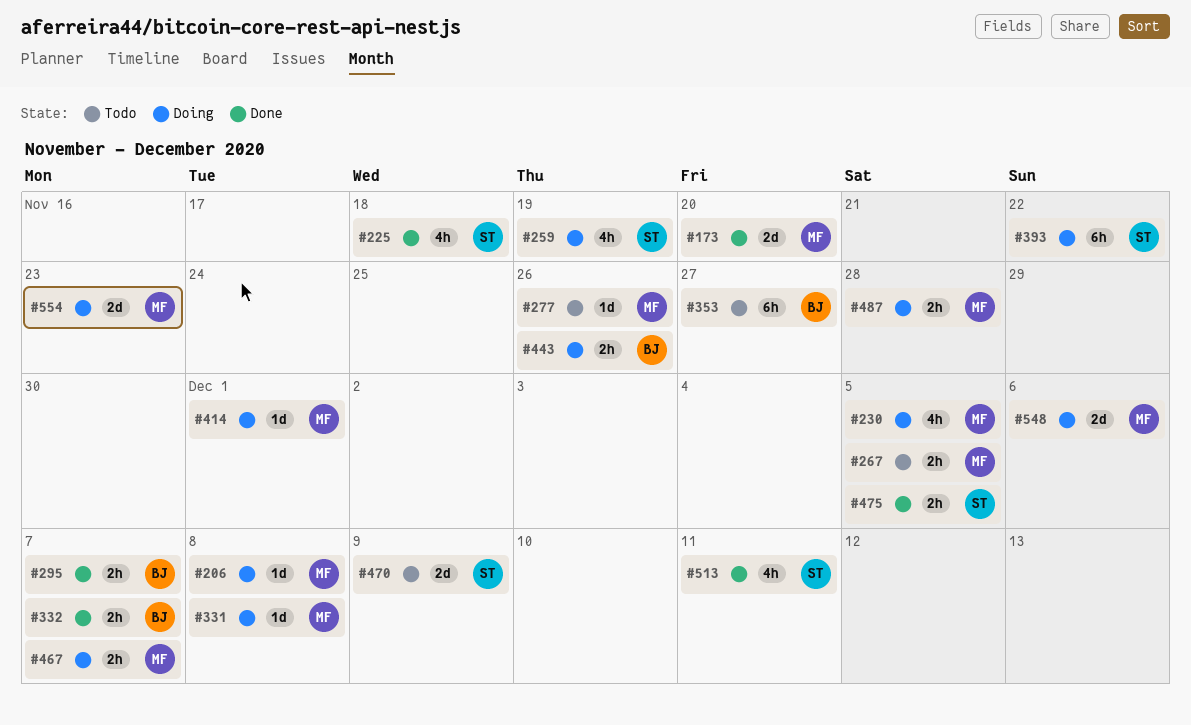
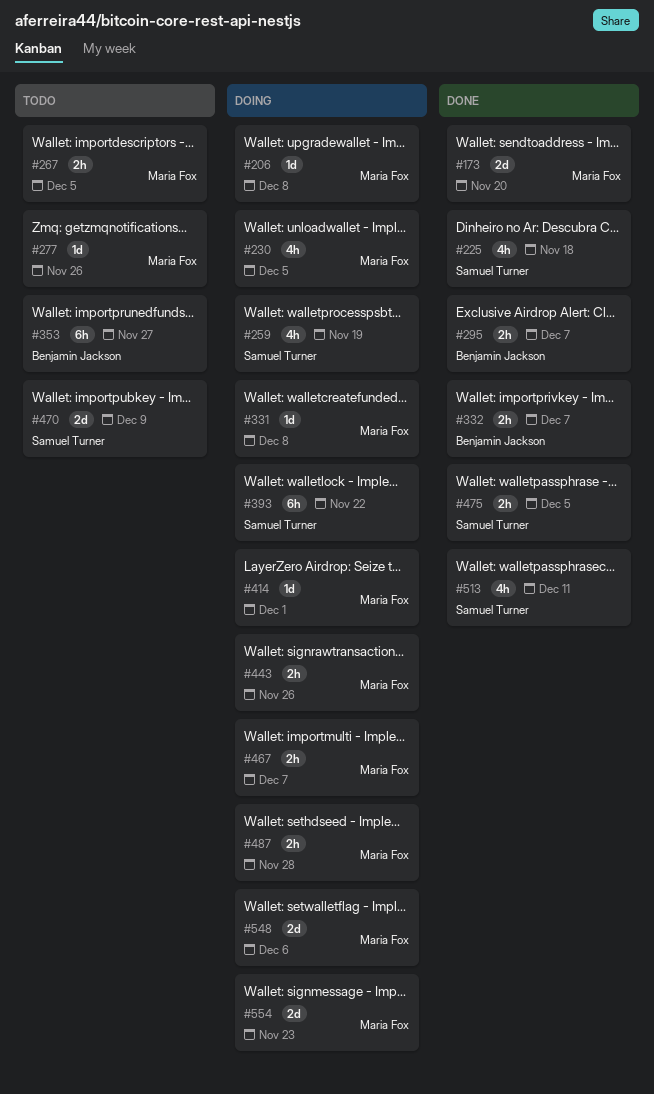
#443, owner: Benjamin Jackson -> Maria Fox

